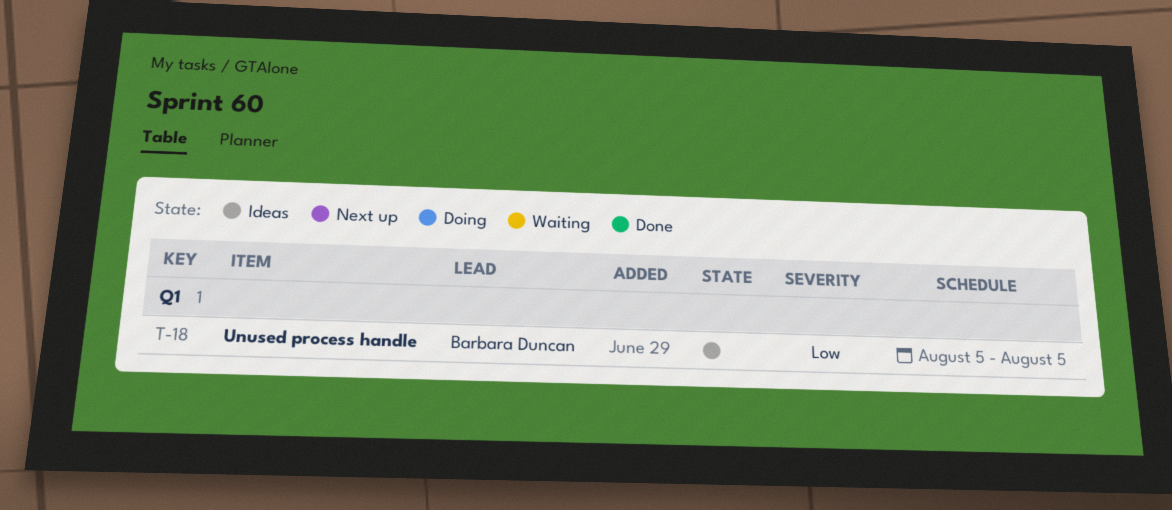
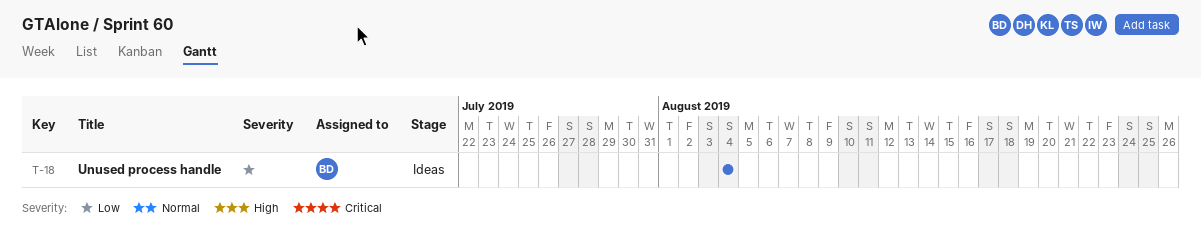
T-18, start: Aug 5 -> Aug 4
T-18, due: Aug 5 -> Aug 4

